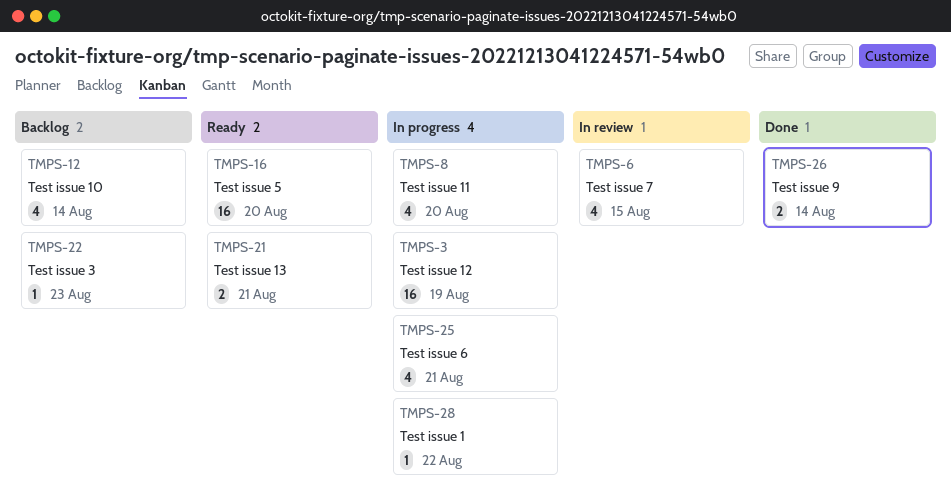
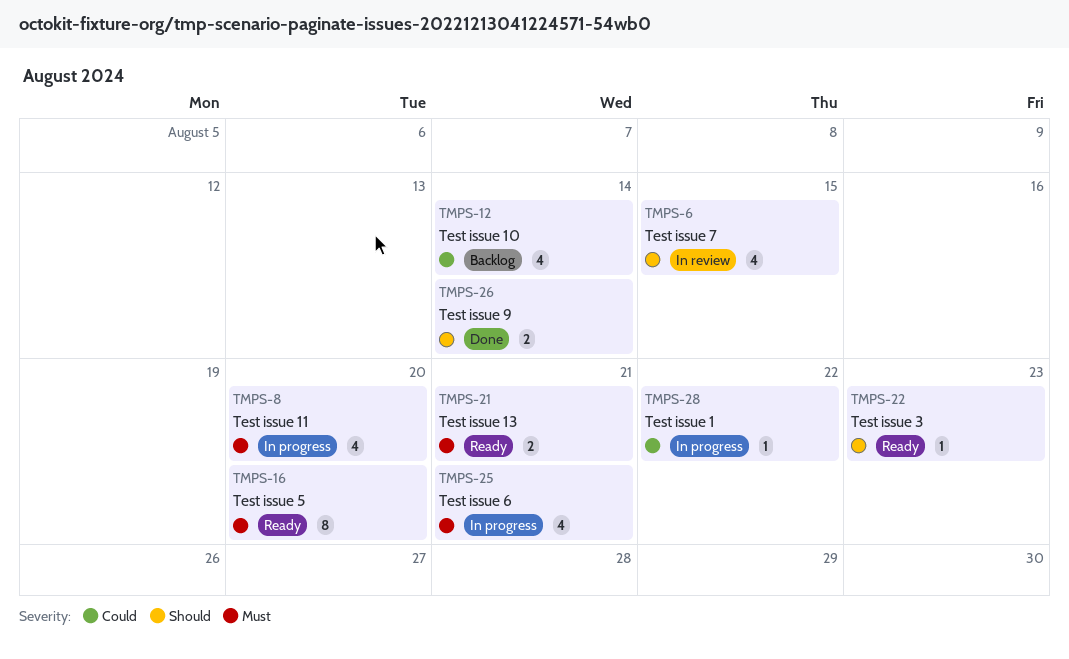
TMPS-3: present -> none
TMPS-16, estimate: 16 -> 8
TMPS-22, status: Backlog -> Ready

